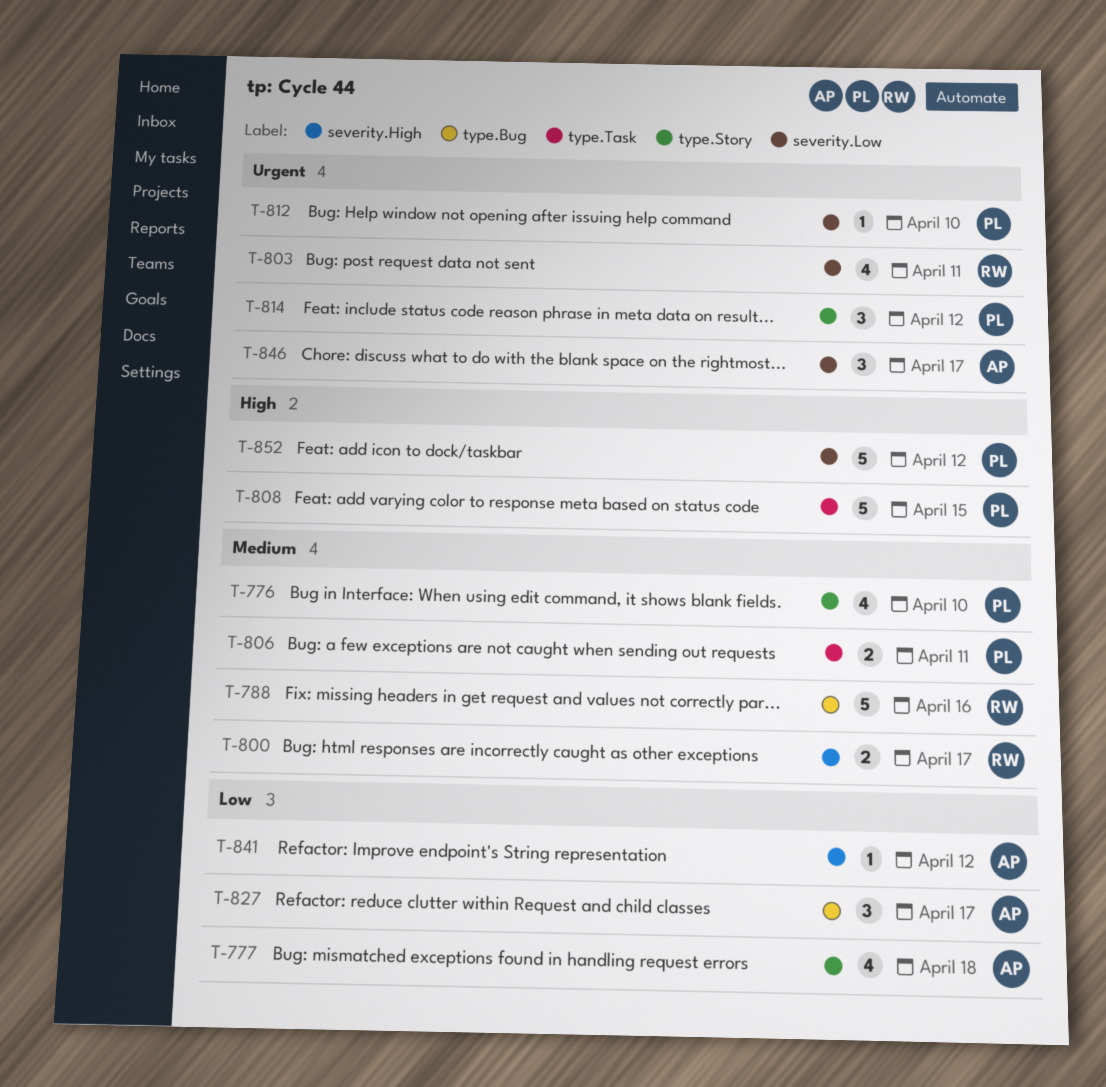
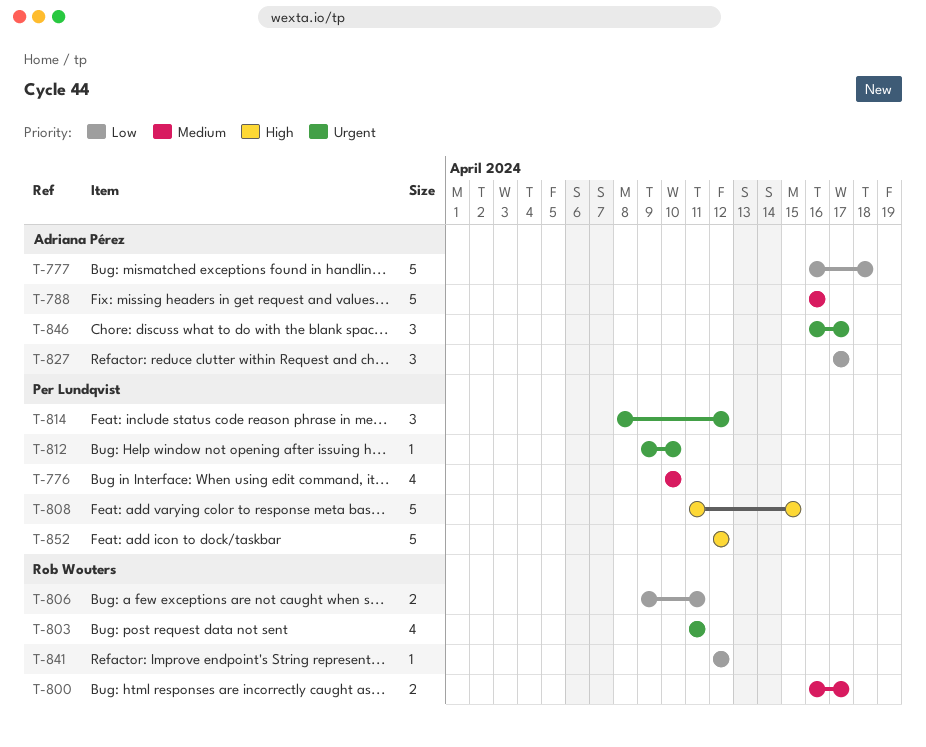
T-777, estimate: 4 -> 5
T-788, owner: Rob Wouters -> Adriana Pérez
T-806, owner: Per Lundqvist -> Rob Wouters
T-806, priority: Medium -> Low
T-841, owner: Adriana Pérez -> Rob Wouters

